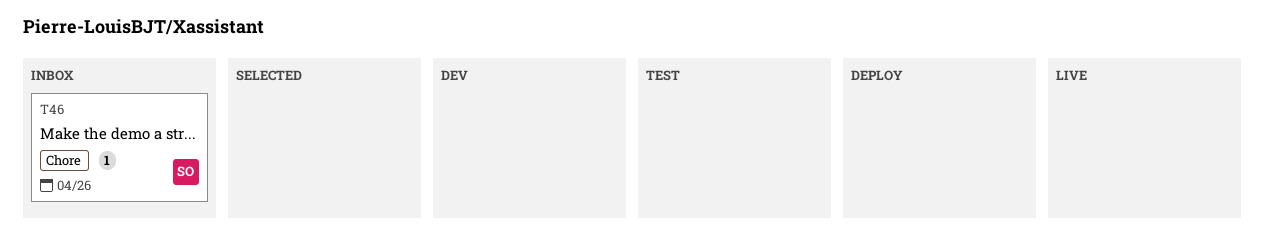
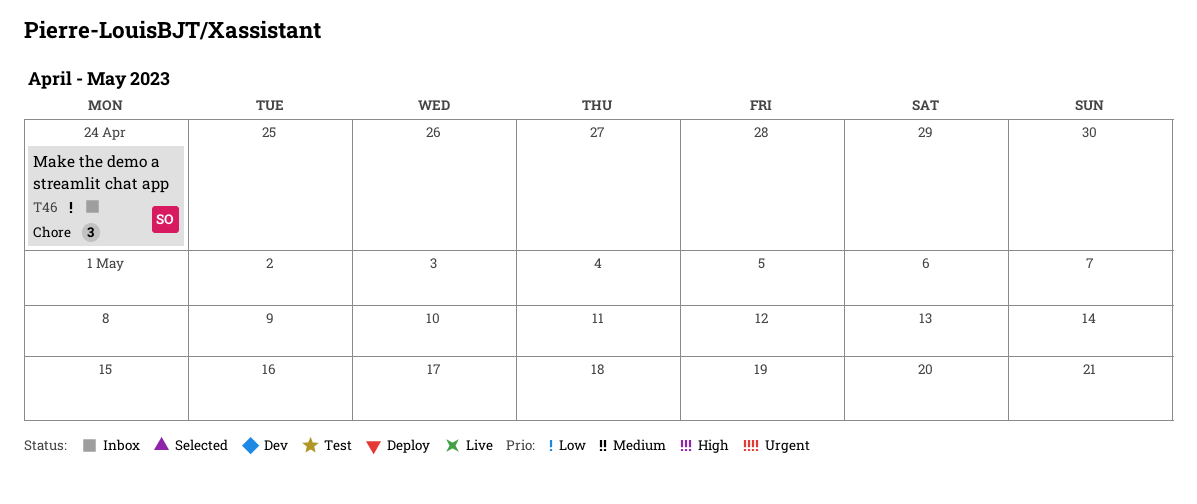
T46, estimate: 1 -> 3
T46, due: Apr 26 -> Apr 24

